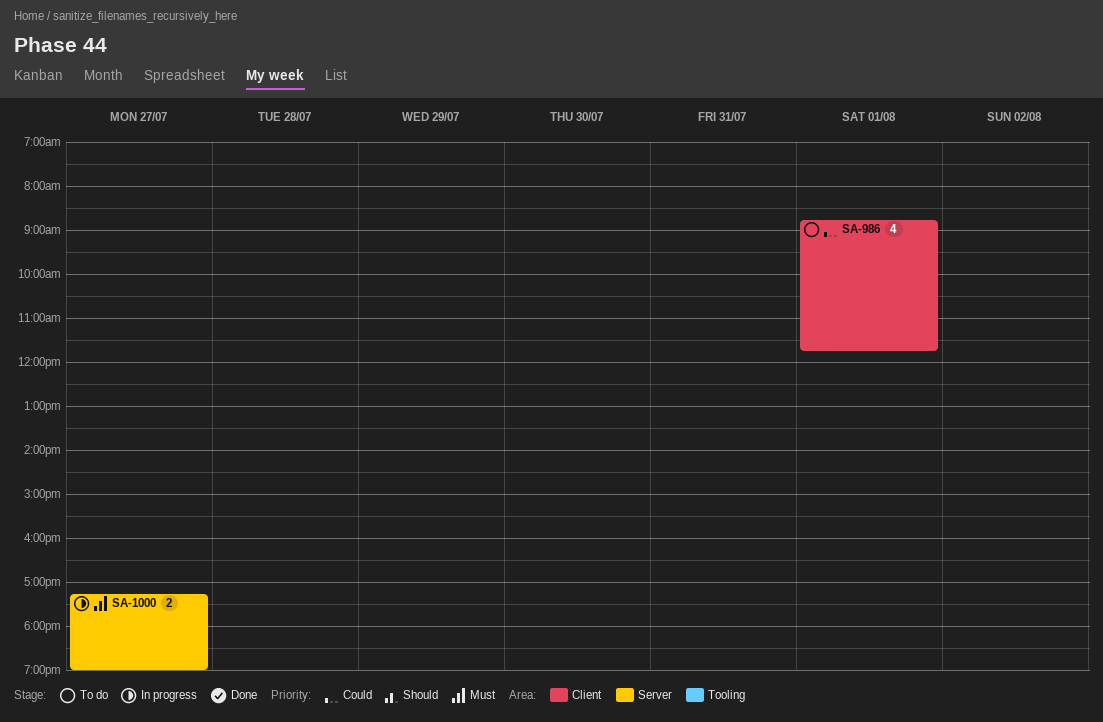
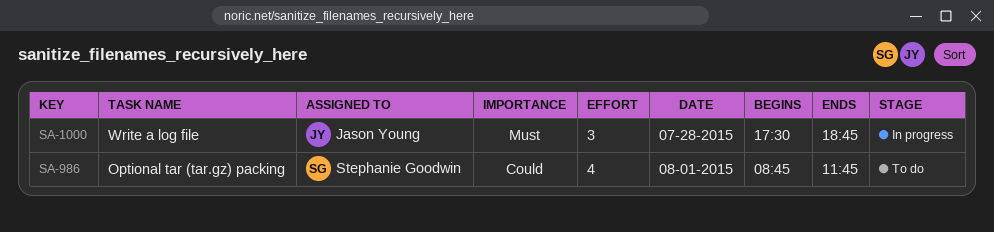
SA-1000, estimate: 2 -> 3
SA-1000, day: Jul 27 -> Jul 28
SA-1000, begins: 17:15 -> 17:30
SA-1000, ends: 19:00 -> 18:45

